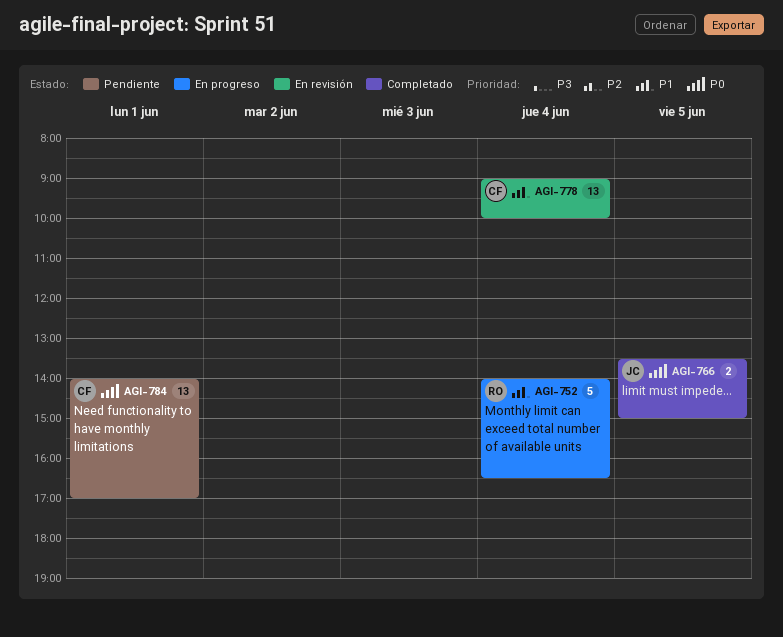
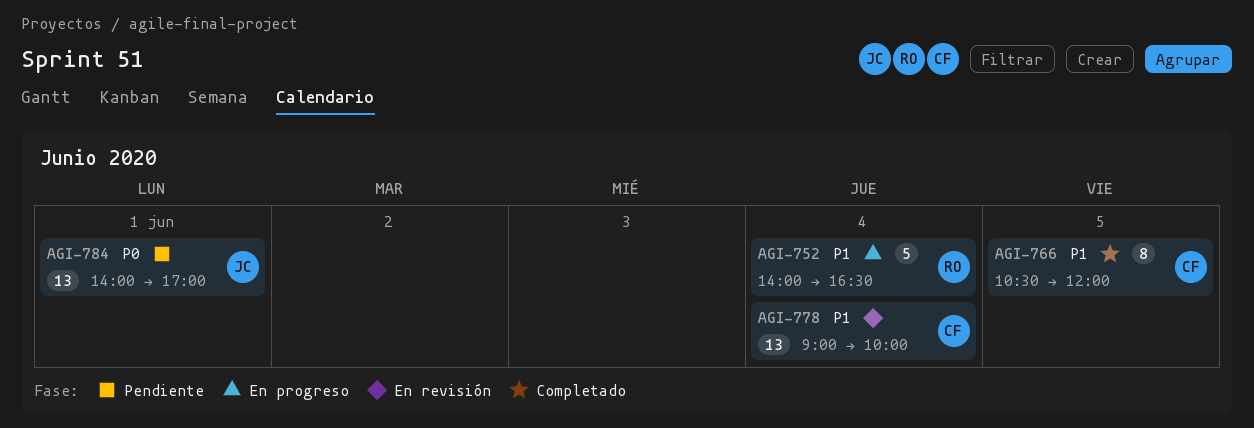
AGI-766, owner: JC -> CF
AGI-766, priority: P0 -> P1
AGI-766, estimate: 2 -> 8
AGI-766, begins: 13:30 -> 10:30
AGI-766, ends: 15:00 -> 12:00
AGI-784, owner: CF -> JC

